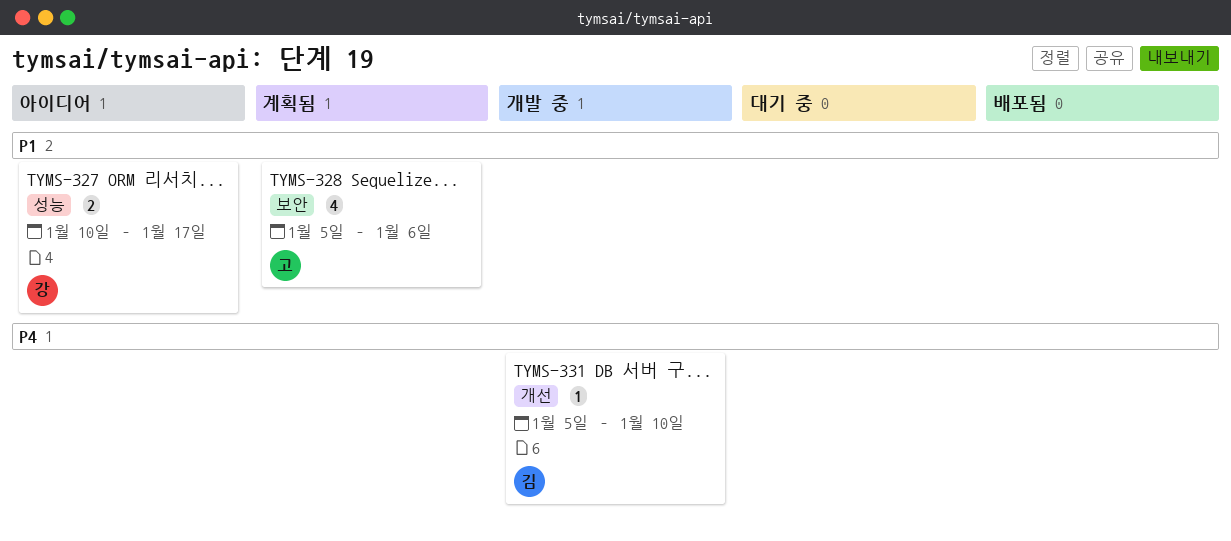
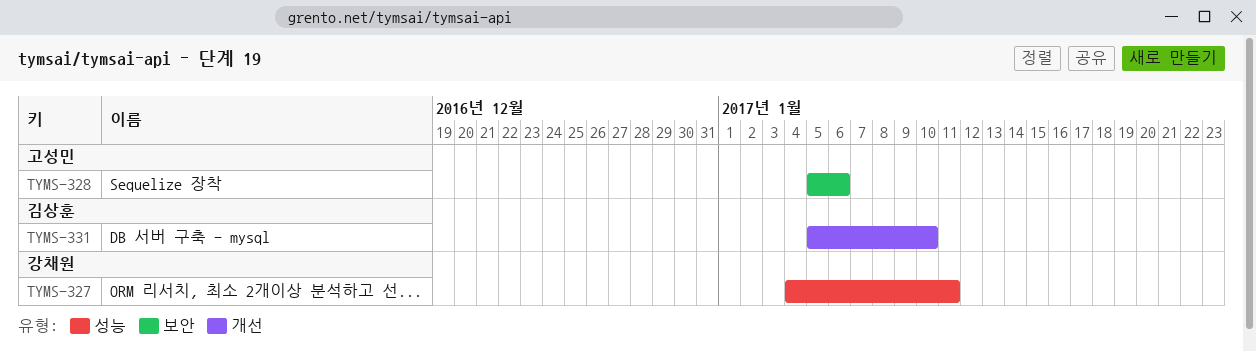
TYMS-327, start: Jan 10 -> Jan 4
TYMS-327, due: Jan 17 -> Jan 11

